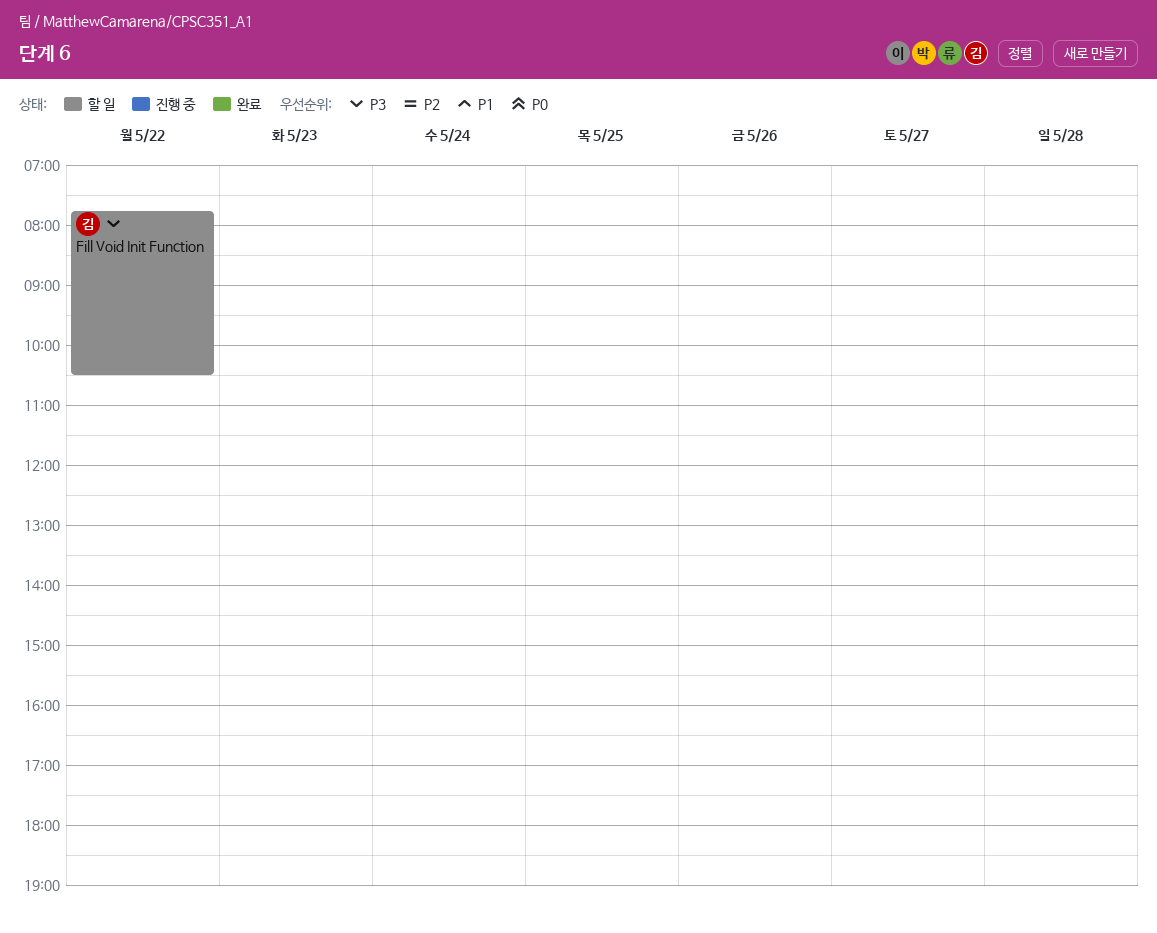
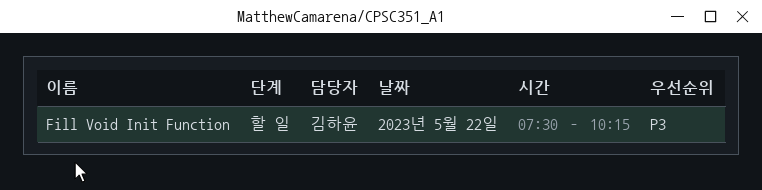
Fill Void Init Function, begins: 07:45 -> 07:30
Fill Void Init Function, ends: 10:30 -> 10:15

